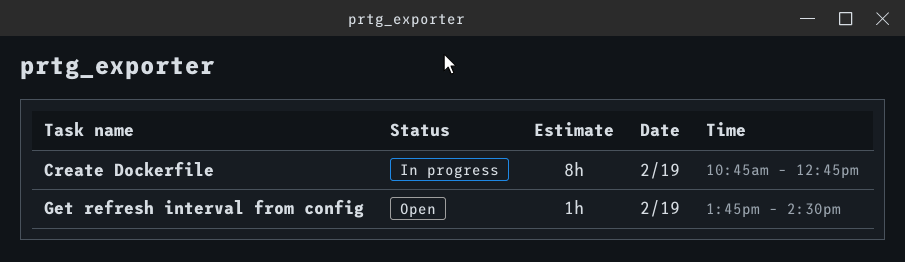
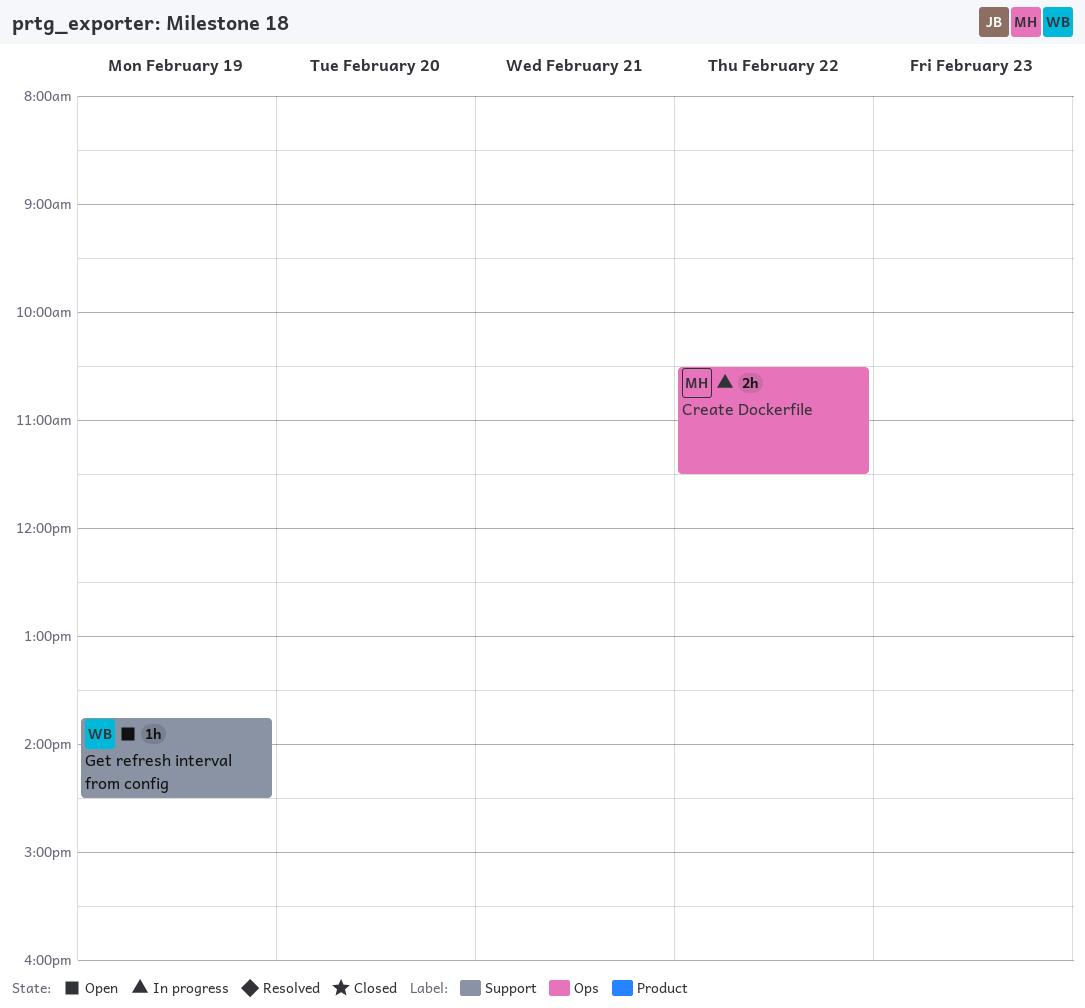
Create Dockerfile, estimate: 8h -> 2h
Create Dockerfile, day: Feb 19 -> Feb 22
Create Dockerfile, begins: 10:45 -> 10:30
Create Dockerfile, ends: 12:45 -> 11:30

